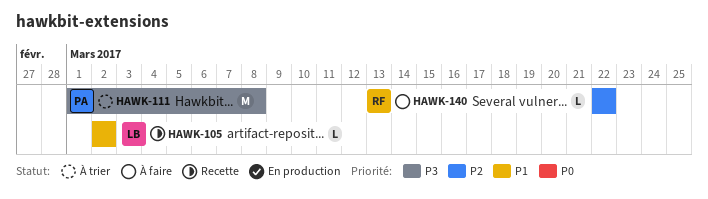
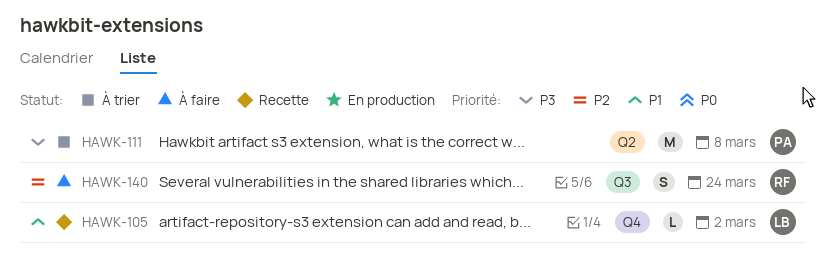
HAWK-140, estimate: L -> S
HAWK-140, due: Mar 22 -> Mar 24

